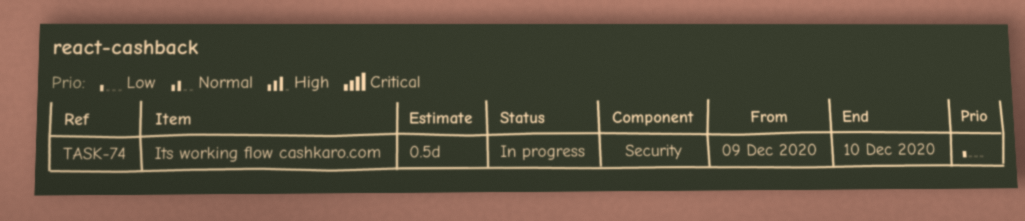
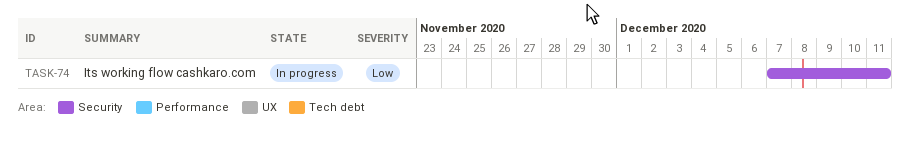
TASK-74, start: Dec 9 -> Dec 7
TASK-74, due: Dec 10 -> Dec 11

